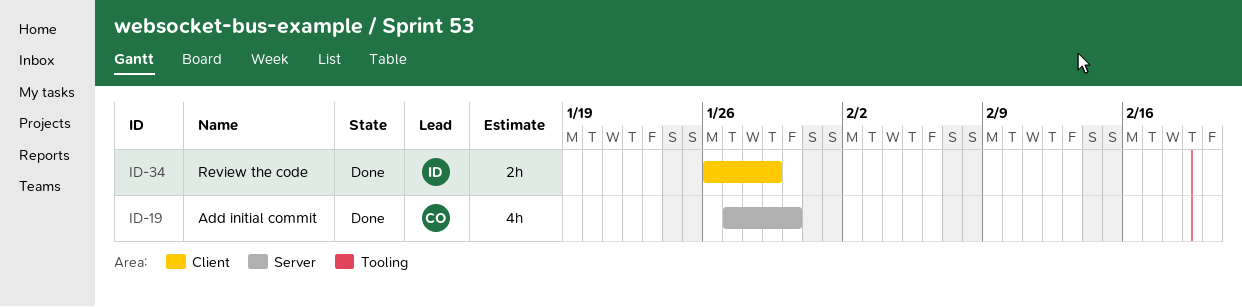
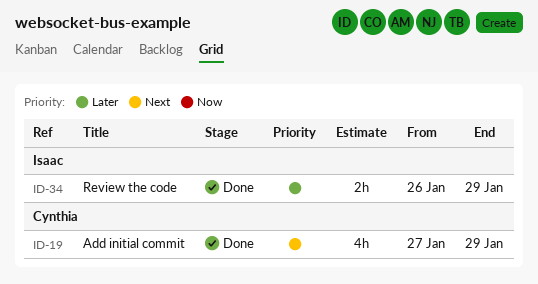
ID-19, due: Jan 30 -> Jan 29

